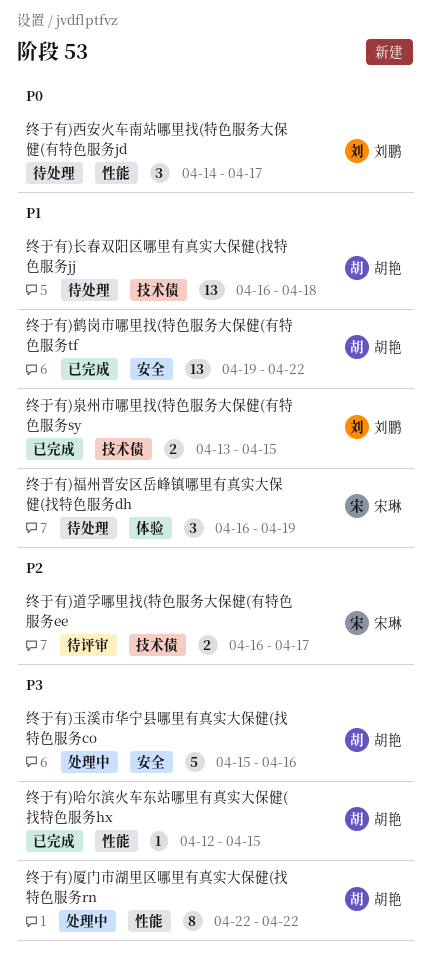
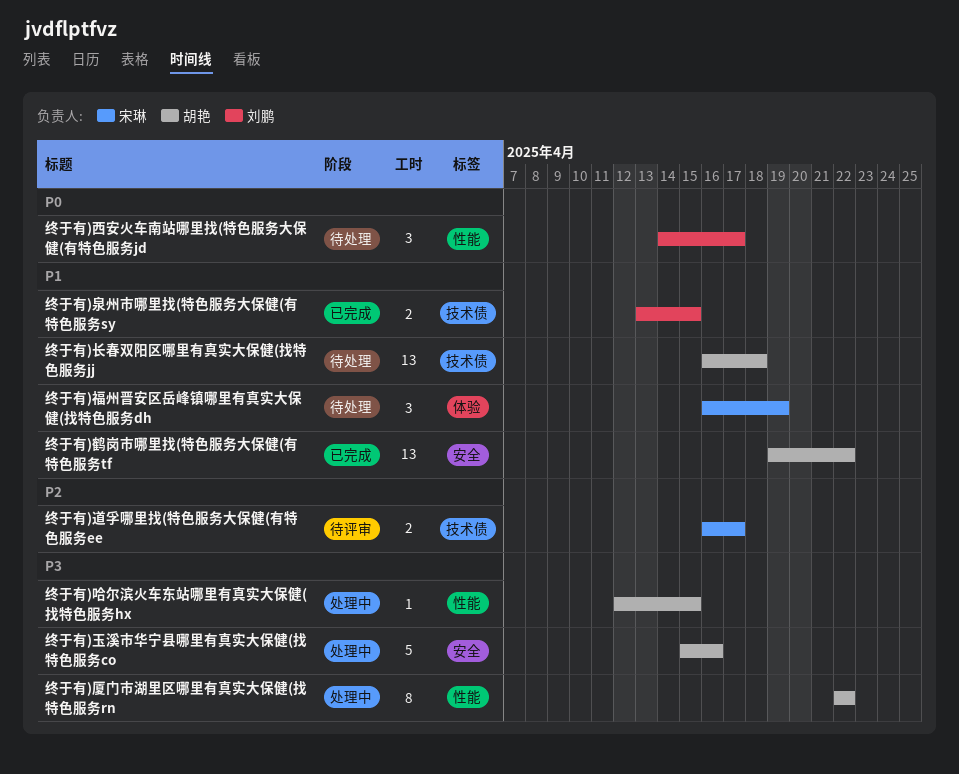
终于有)哈尔滨火车东站哪里有真实大保健(找特色服务hx, status: 已完成 -> 处理中

